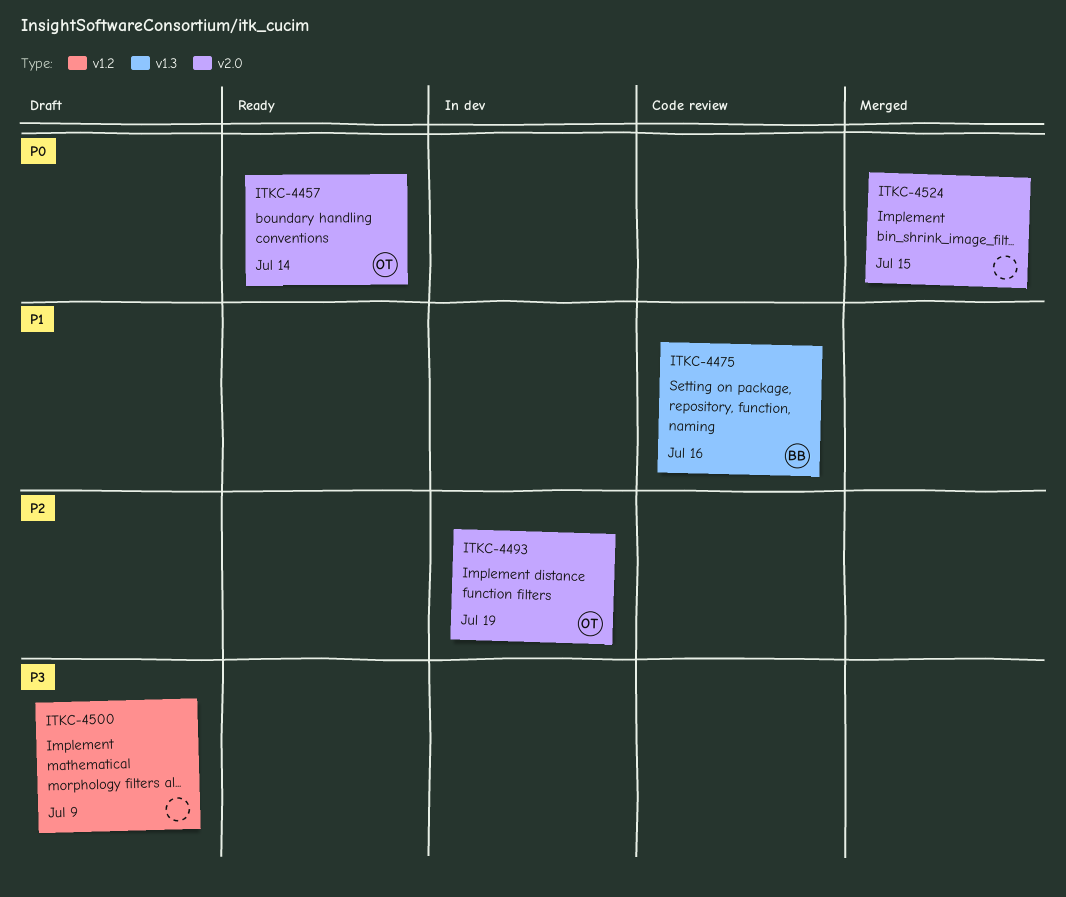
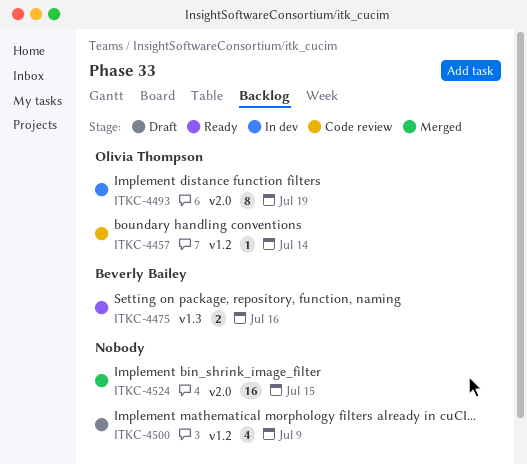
ITKC-4457, status: Ready -> Code review
ITKC-4457, label: v2.0 -> v1.2
ITKC-4475, status: Code review -> Ready

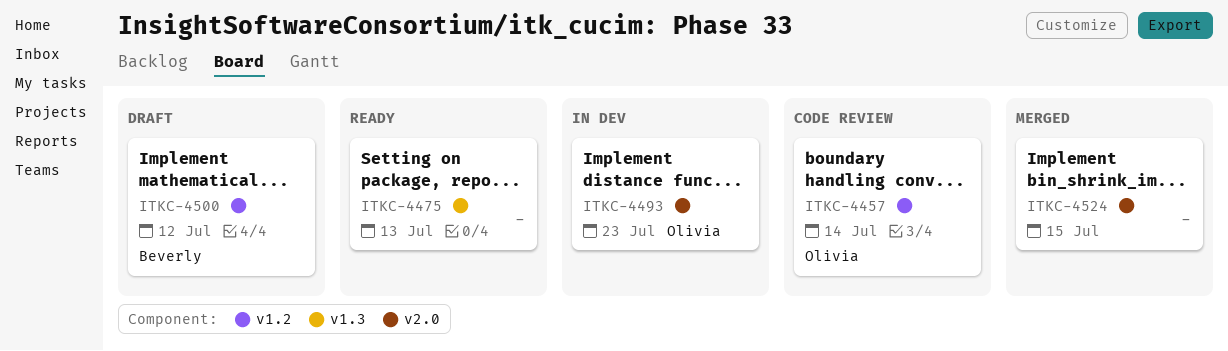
ITKC-4475, owner: Beverly Bailey -> none
ITKC-4475, due: Jul 16 -> Jul 13
ITKC-4493, due: Jul 19 -> Jul 23
ITKC-4500, owner: none -> Beverly Bailey
ITKC-4500, due: Jul 9 -> Jul 12

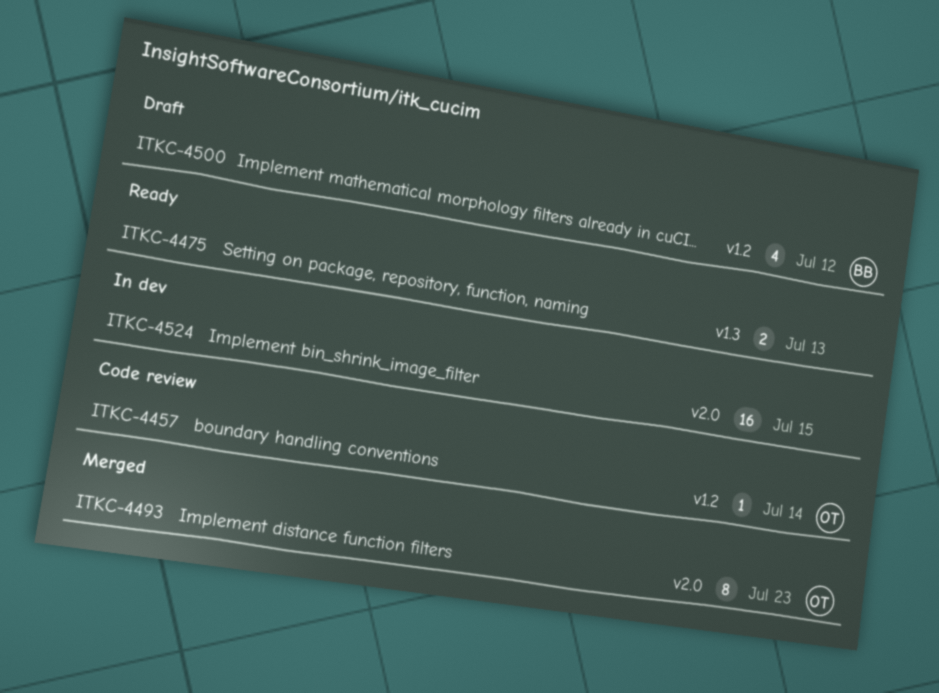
ITKC-4493, status: In dev -> Merged
ITKC-4524, status: Merged -> In dev

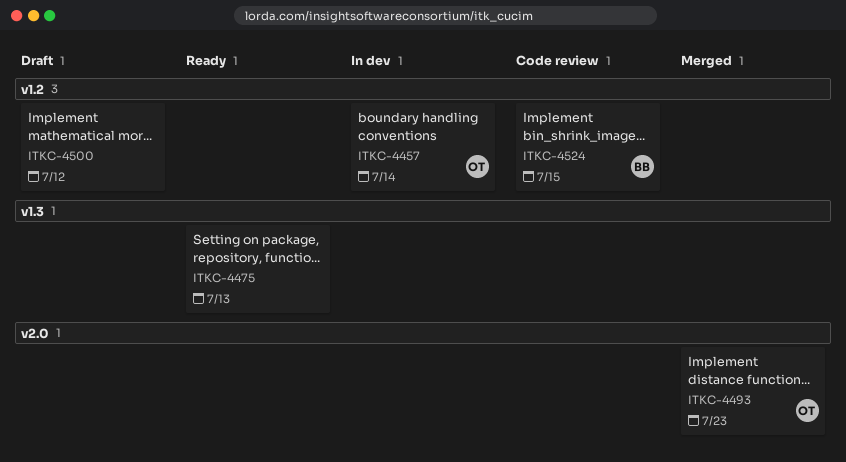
ITKC-4457, status: Code review -> In dev
ITKC-4500, owner: BB -> none
ITKC-4524, status: In dev -> Code review
ITKC-4524, owner: none -> BB
ITKC-4524, label: v2.0 -> v1.2

